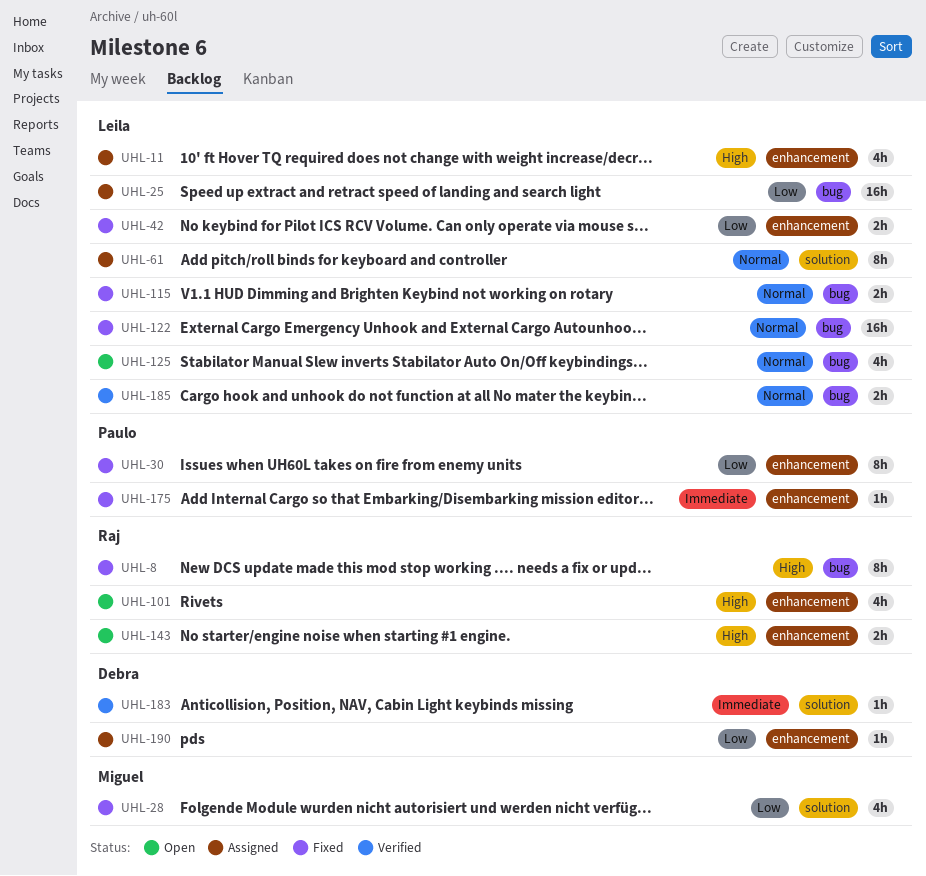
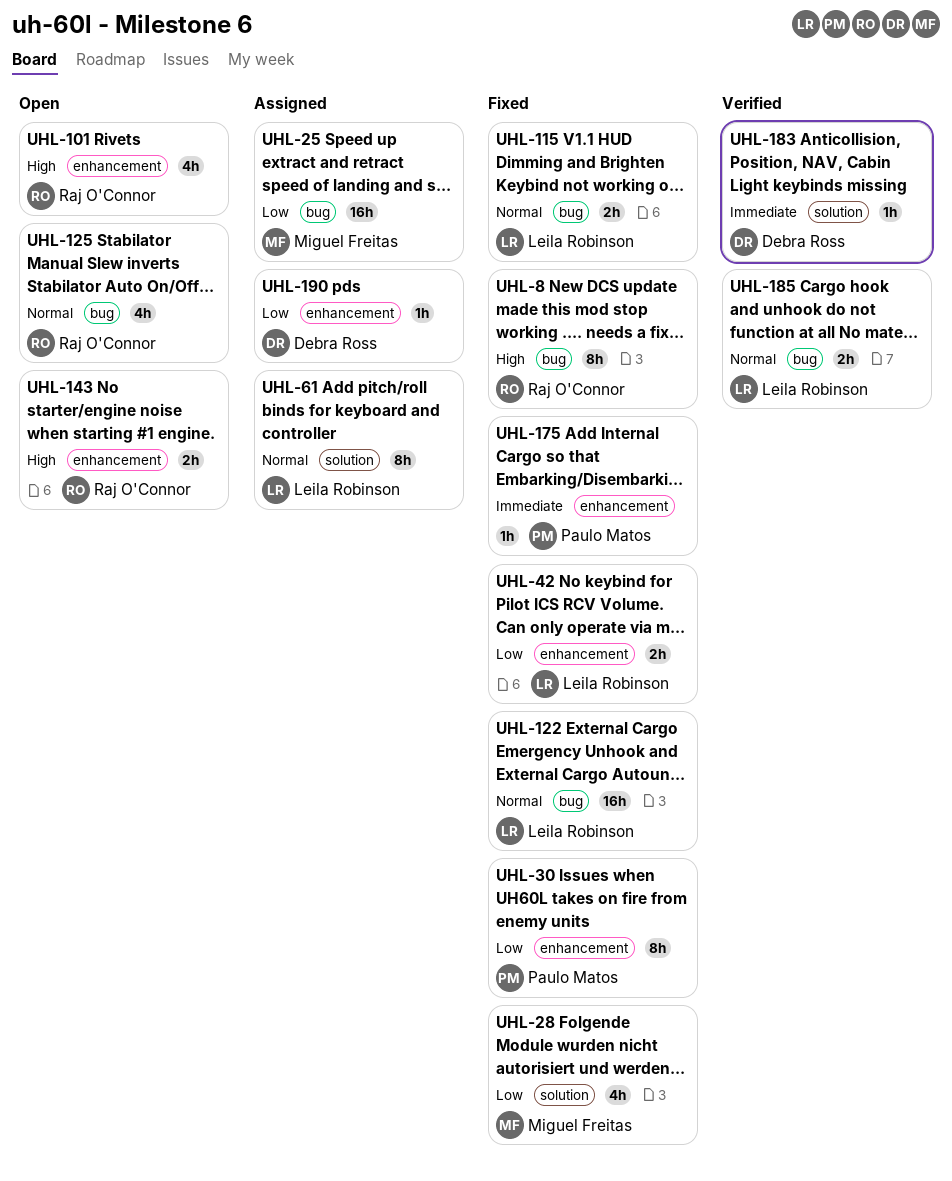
UHL-11: present -> none
UHL-25, owner: Leila Robinson -> Miguel Freitas
UHL-125, owner: Leila Robinson -> Raj O'Connor

